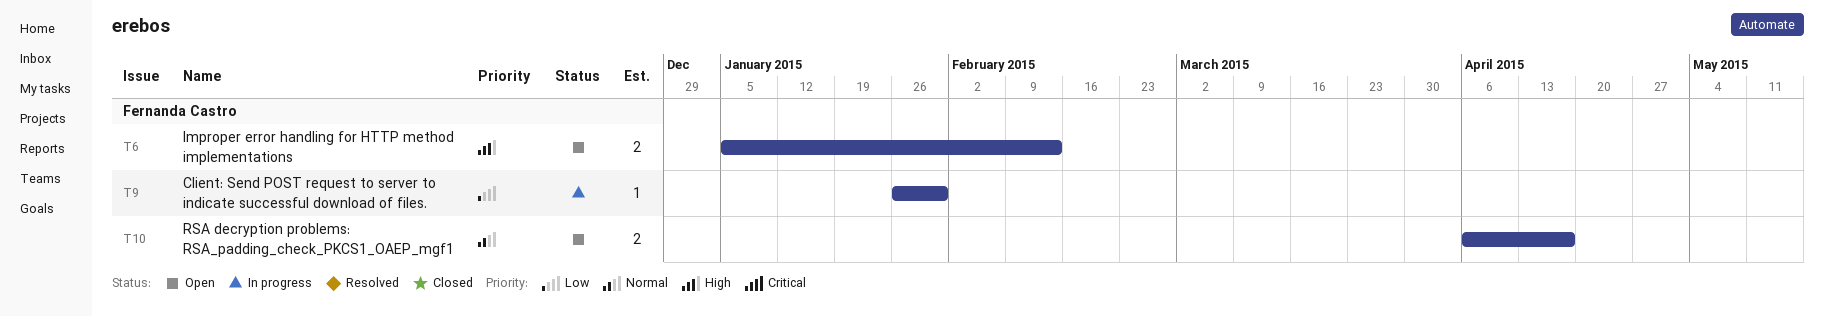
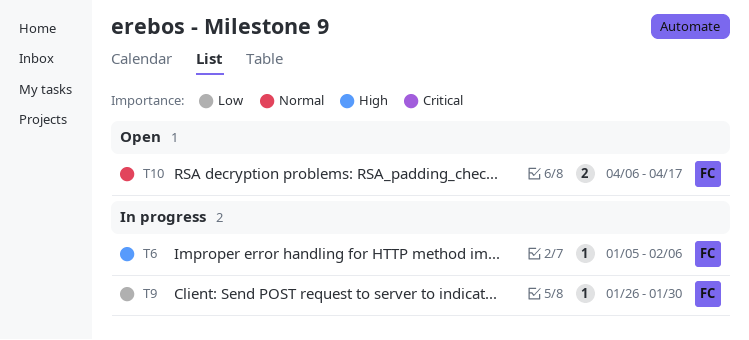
T6, status: Open -> In progress
T6, estimate: 2 -> 1
T6, due: Feb 13 -> Feb 6

